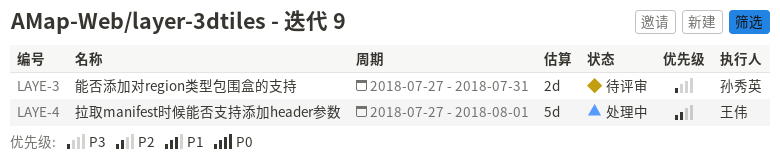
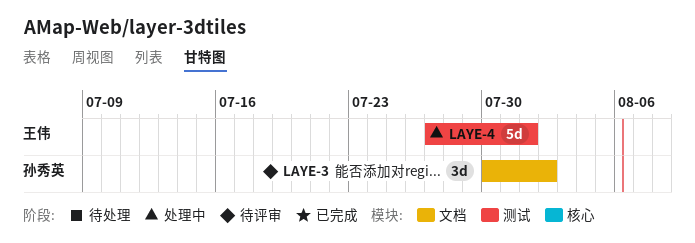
LAYE-3, estimate: 2d -> 3d
LAYE-3, start: Jul 27 -> Jul 30
LAYE-3, due: Jul 31 -> Aug 2

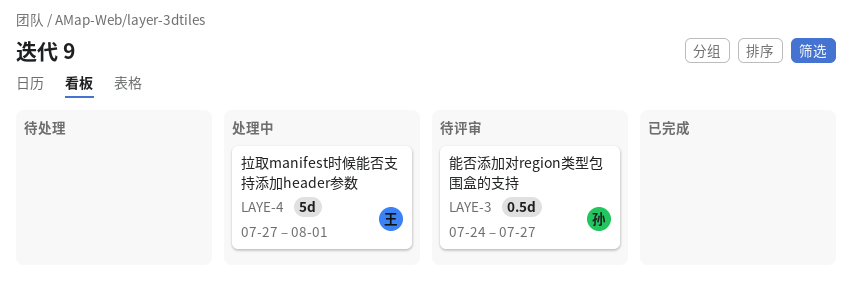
LAYE-3, estimate: 3d -> 0.5d
LAYE-3, start: Jul 30 -> Jul 24
LAYE-3, due: Aug 2 -> Jul 27

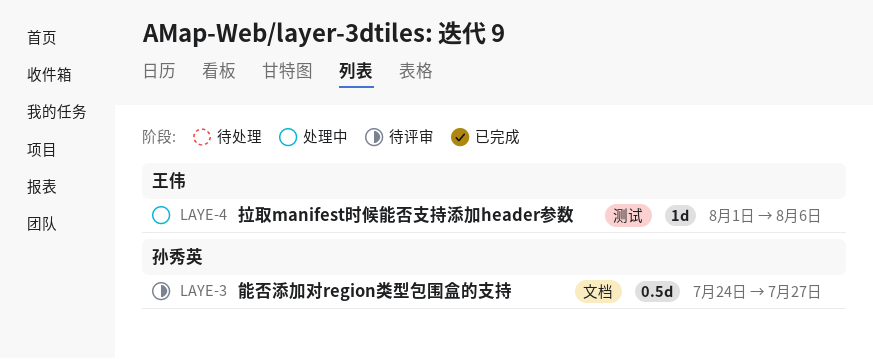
LAYE-4, estimate: 5d -> 1d
LAYE-4, start: Jul 27 -> Aug 1
LAYE-4, due: Aug 1 -> Aug 6

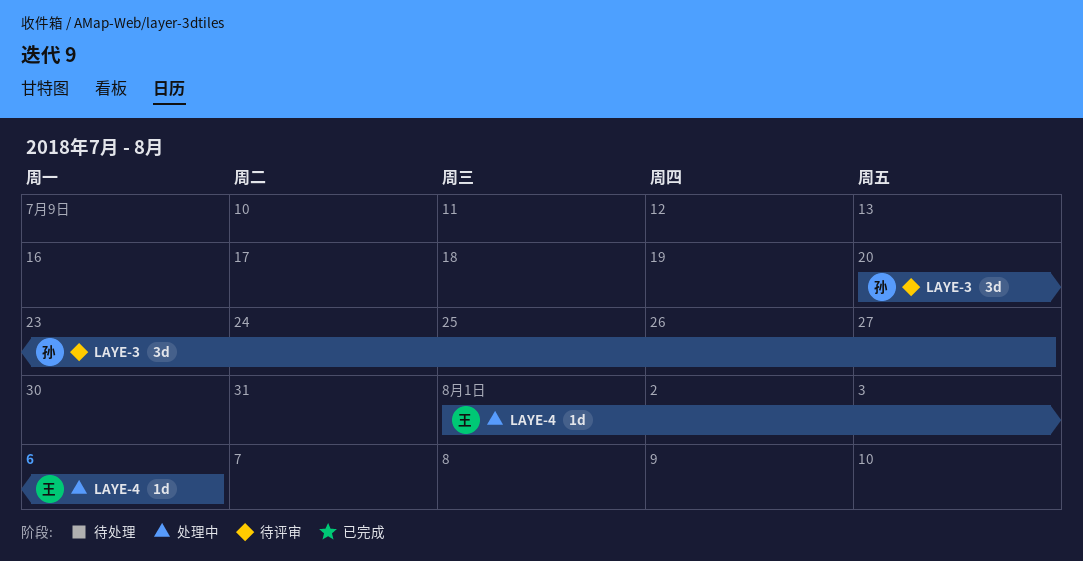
LAYE-3, estimate: 0.5d -> 3d
LAYE-3, start: Jul 24 -> Jul 20

